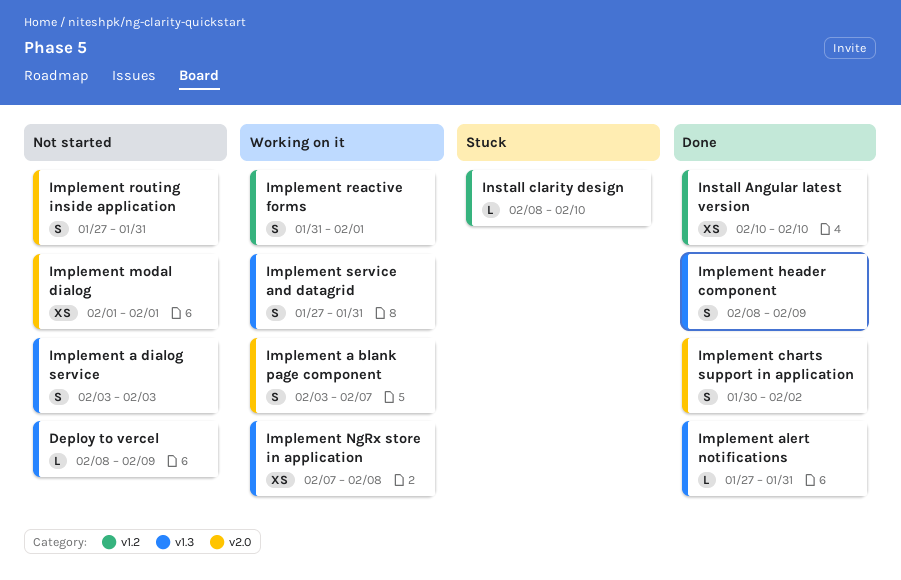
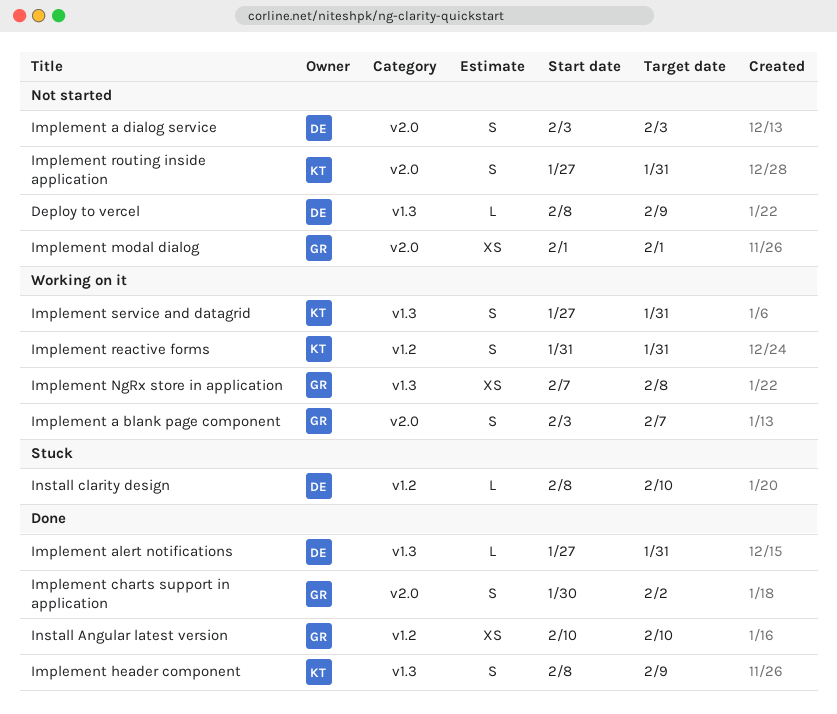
Implement a dialog service, label: v1.3 -> v2.0
Implement reactive forms, due: Feb 1 -> Jan 31

